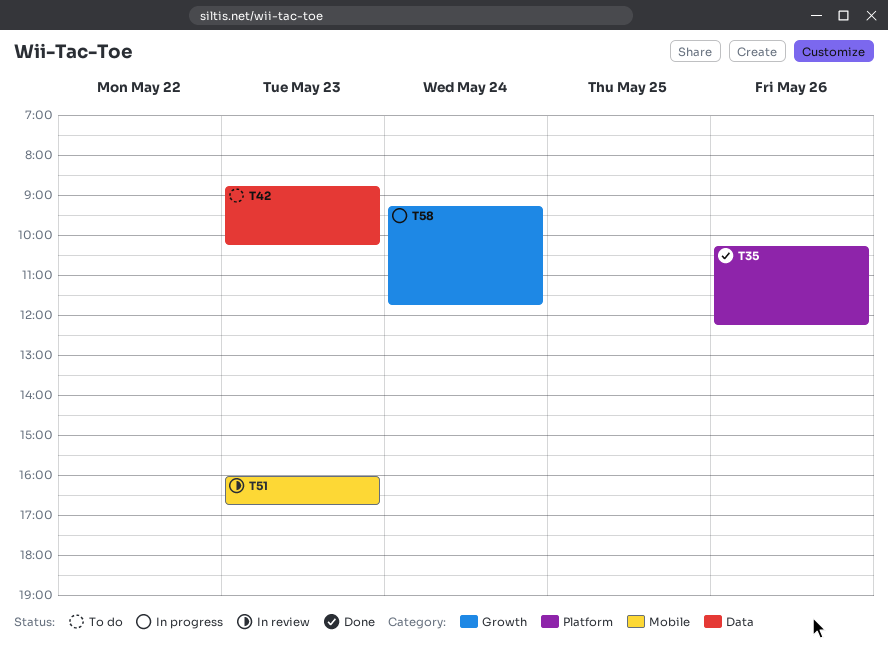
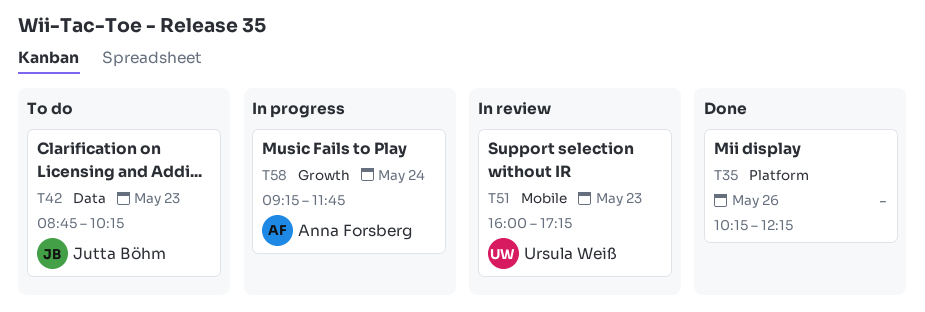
T51, ends: 16:45 -> 17:15

